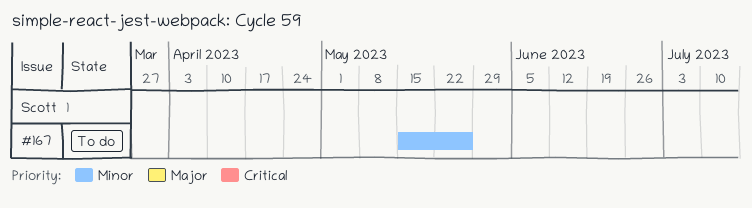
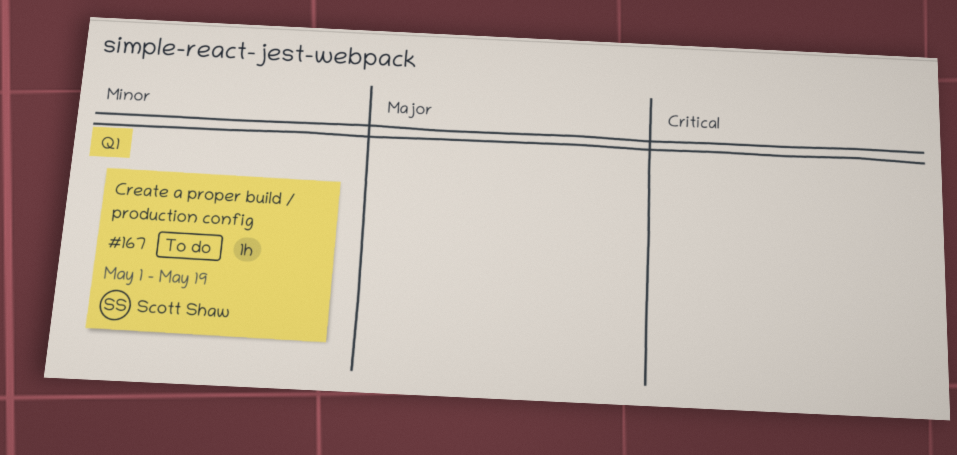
#167, start: May 15 -> May 1
#167, due: May 26 -> May 19

